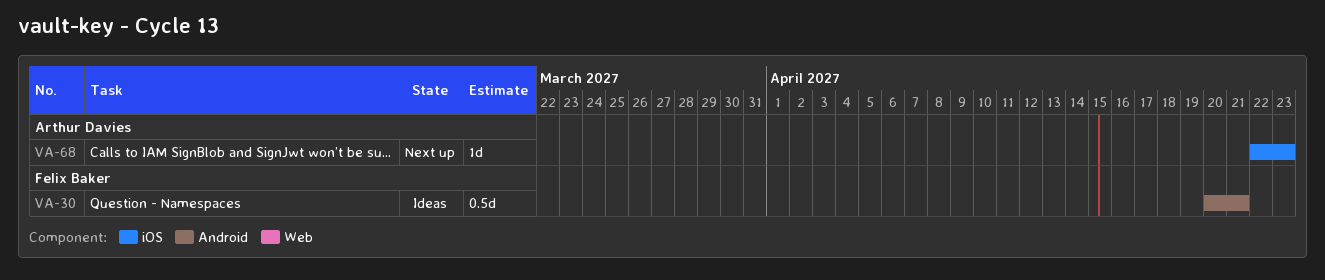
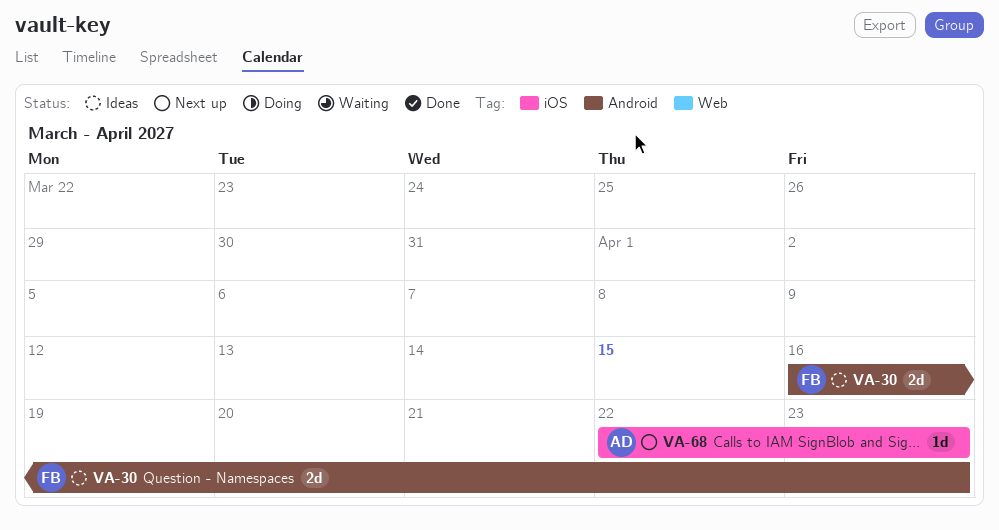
VA-30, estimate: 0.5d -> 2d
VA-30, start: Apr 20 -> Apr 16
VA-30, due: Apr 21 -> Apr 23

